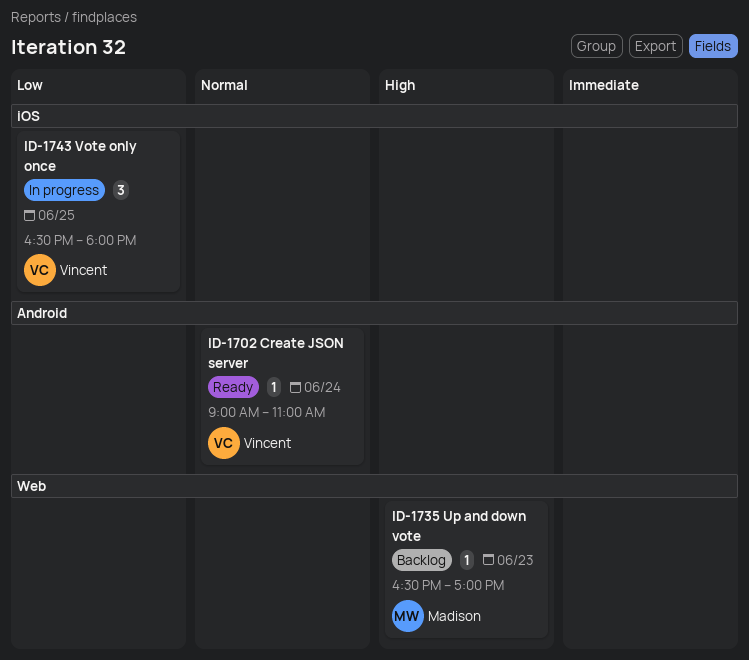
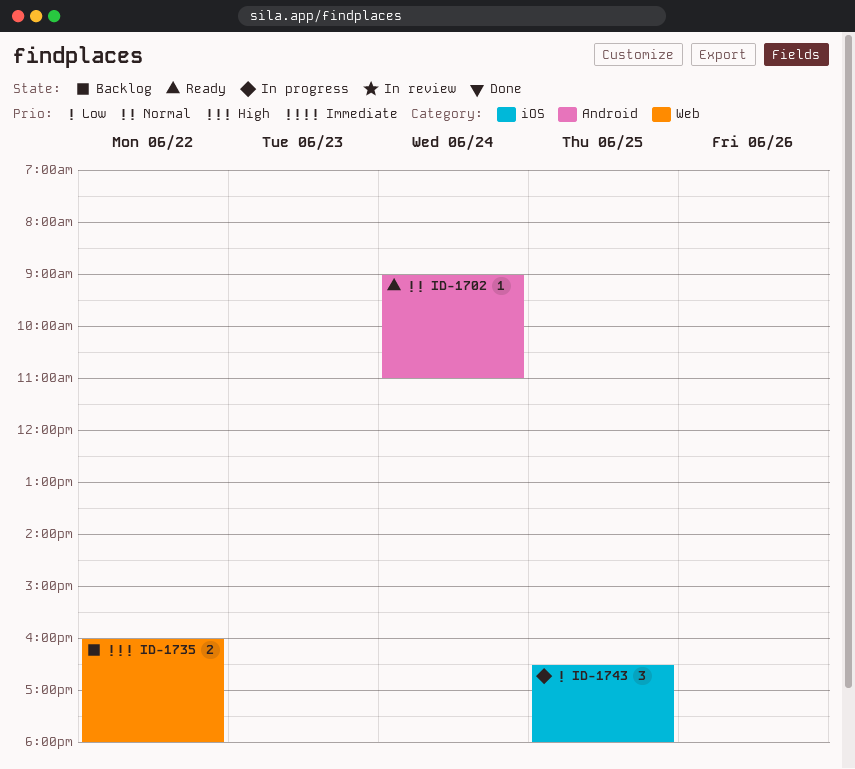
ID-1735, estimate: 1 -> 2
ID-1735, day: Jun 23 -> Jun 22
ID-1735, begins: 16:30 -> 16:00
ID-1735, ends: 17:00 -> 18:00

